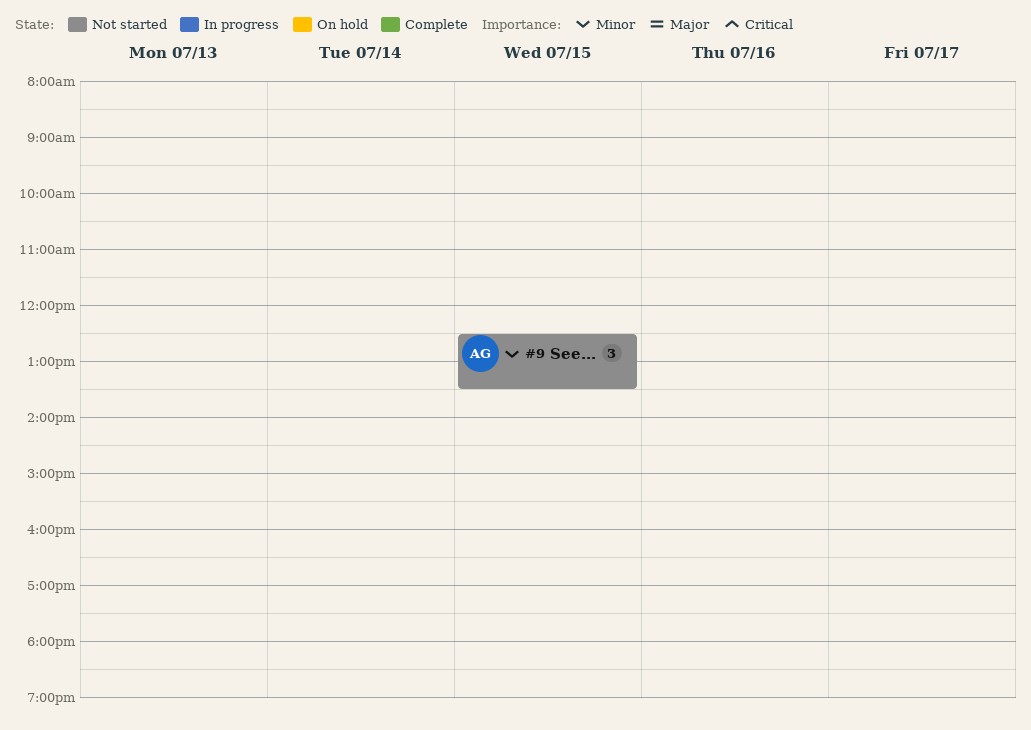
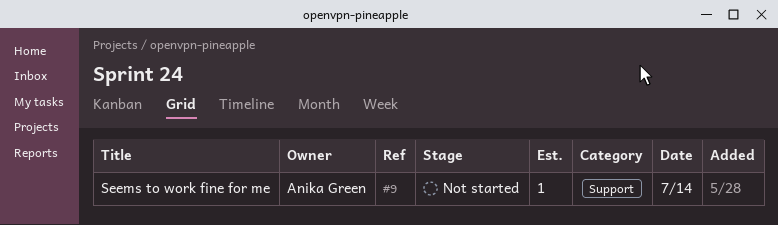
#9, estimate: 3 -> 1
#9, day: Jul 15 -> Jul 14

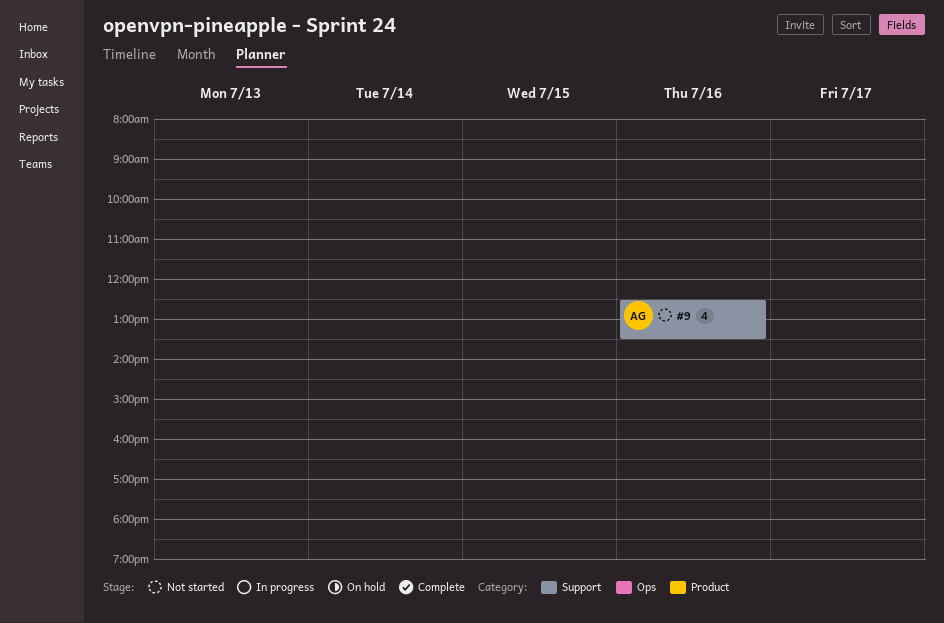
#9, estimate: 1 -> 4
#9, day: Jul 14 -> Jul 16

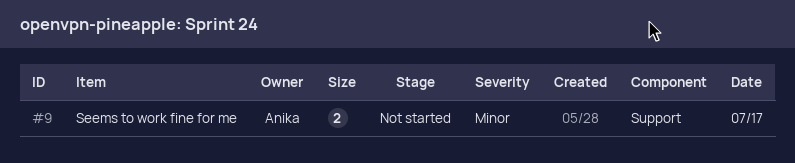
#9, estimate: 4 -> 2
#9, day: Jul 16 -> Jul 17

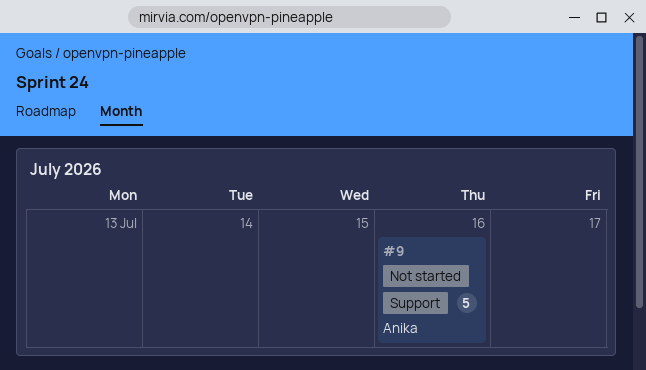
#9, estimate: 2 -> 5
#9, day: Jul 17 -> Jul 16

